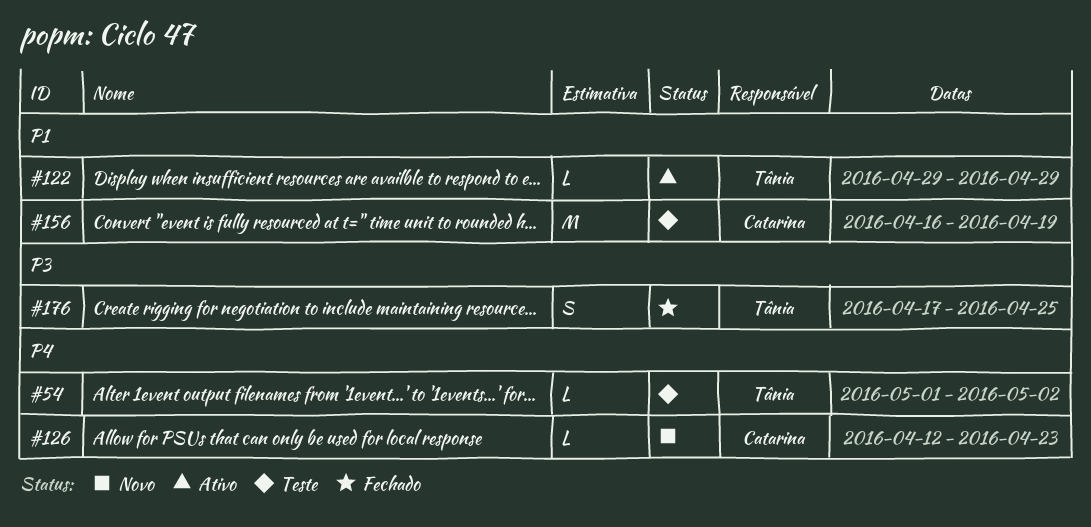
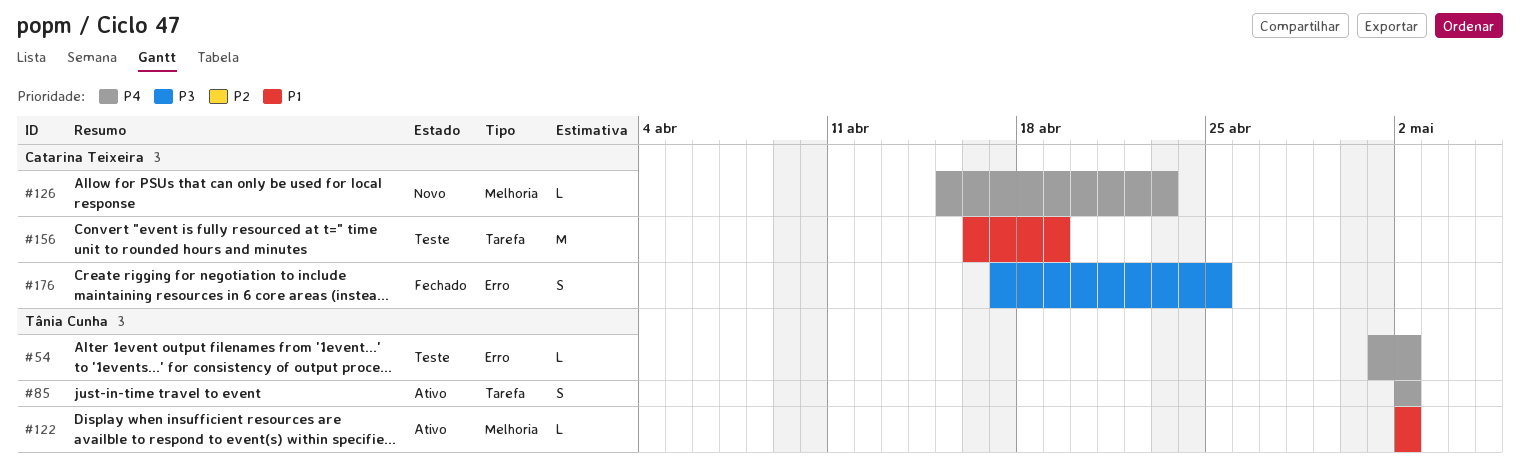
#85: none -> present
#122, start: Apr 29 -> May 2
#122, due: Apr 29 -> May 2
#126, start: Apr 12 -> Apr 15
#176, owner: Tânia Cunha -> Catarina Teixeira

